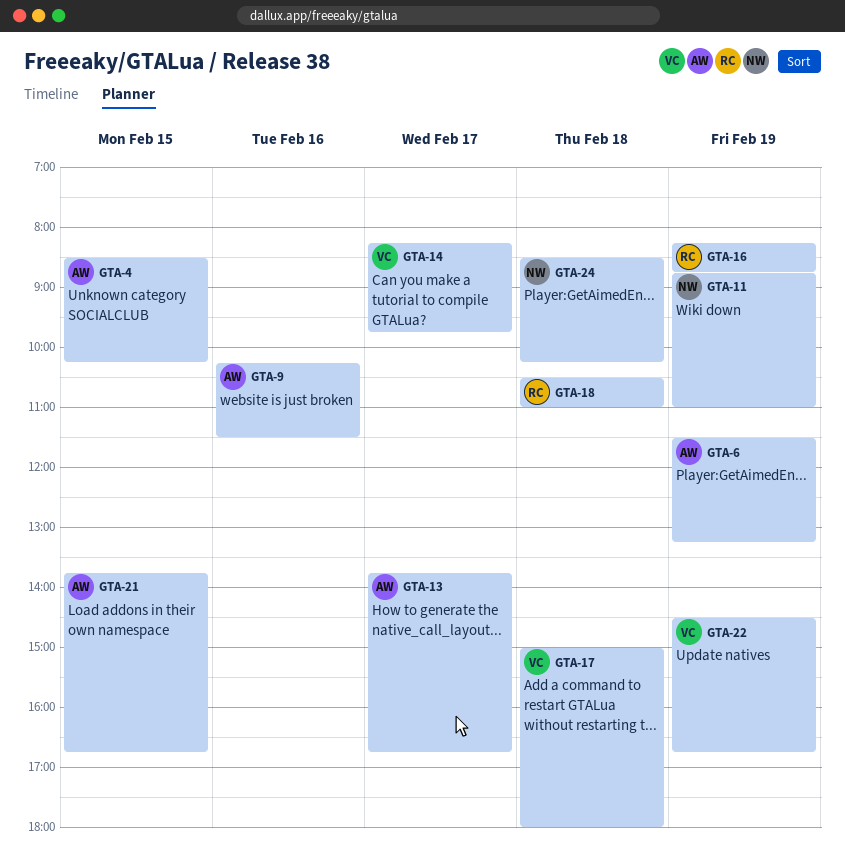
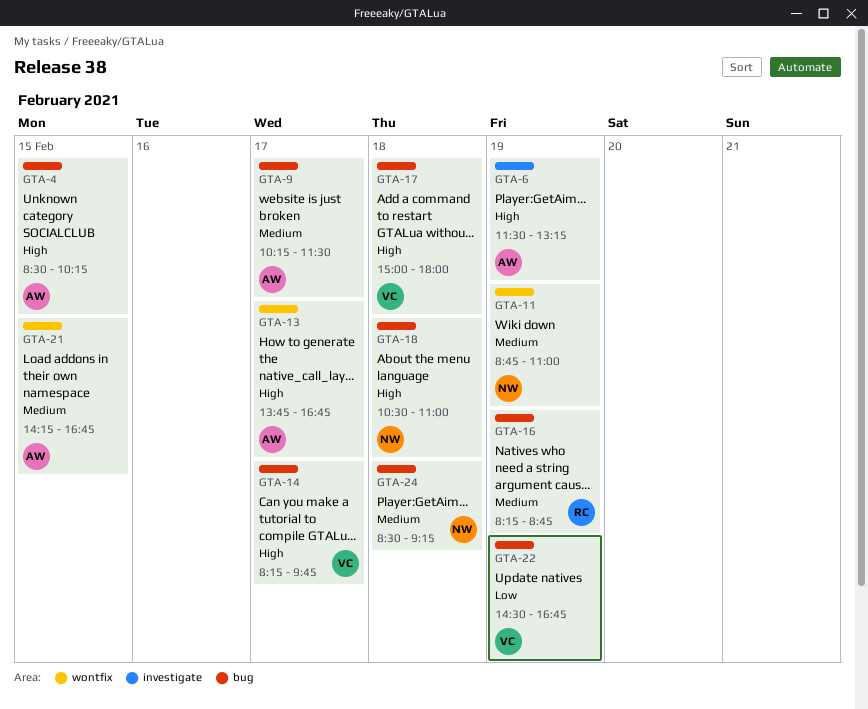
GTA-9, day: Feb 16 -> Feb 17
GTA-18, owner: RC -> NW
GTA-21, begins: 13:45 -> 14:15
GTA-24, ends: 10:15 -> 09:15

